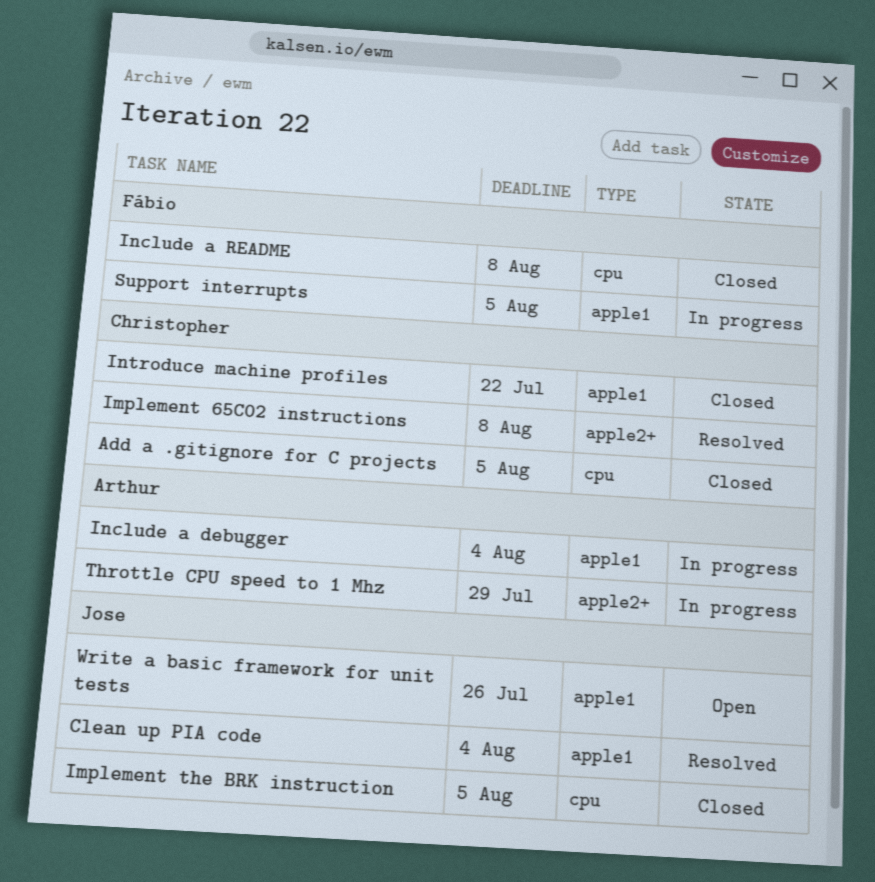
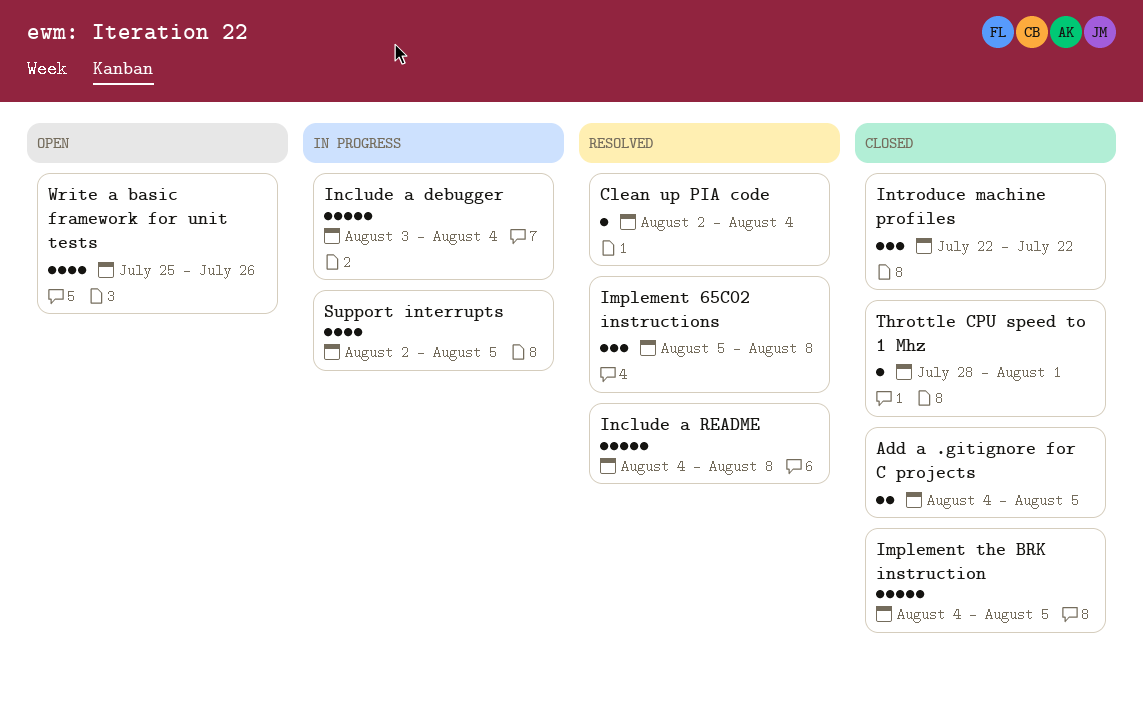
Include a README, status: Closed -> Resolved
Throttle CPU speed to 1 Mhz, status: In progress -> Closed
Throttle CPU speed to 1 Mhz, due: Jul 29 -> Aug 1

